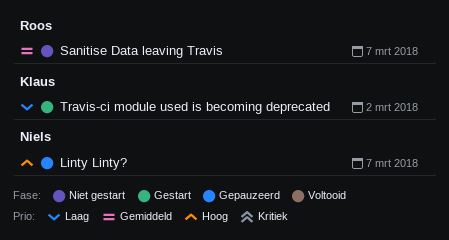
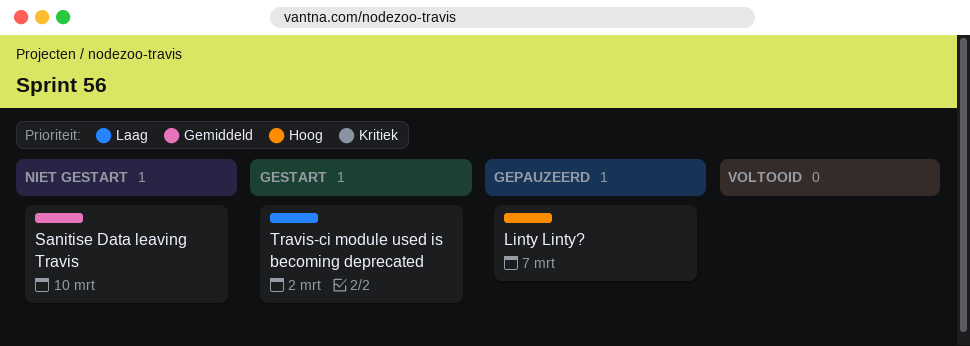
Sanitise Data leaving Travis, due: Mar 7 -> Mar 10

